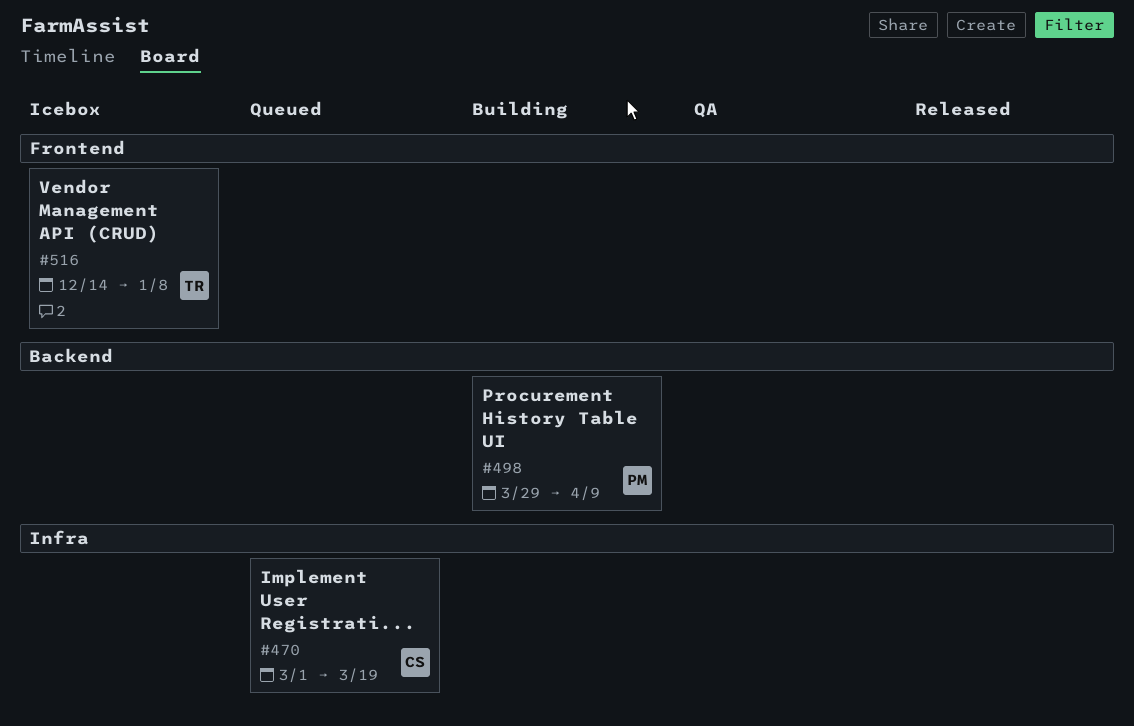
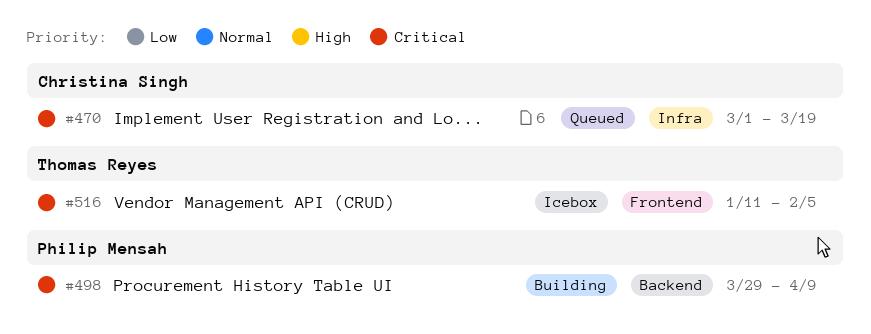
#516, start: Dec 14 -> Jan 11
#516, due: Jan 8 -> Feb 5

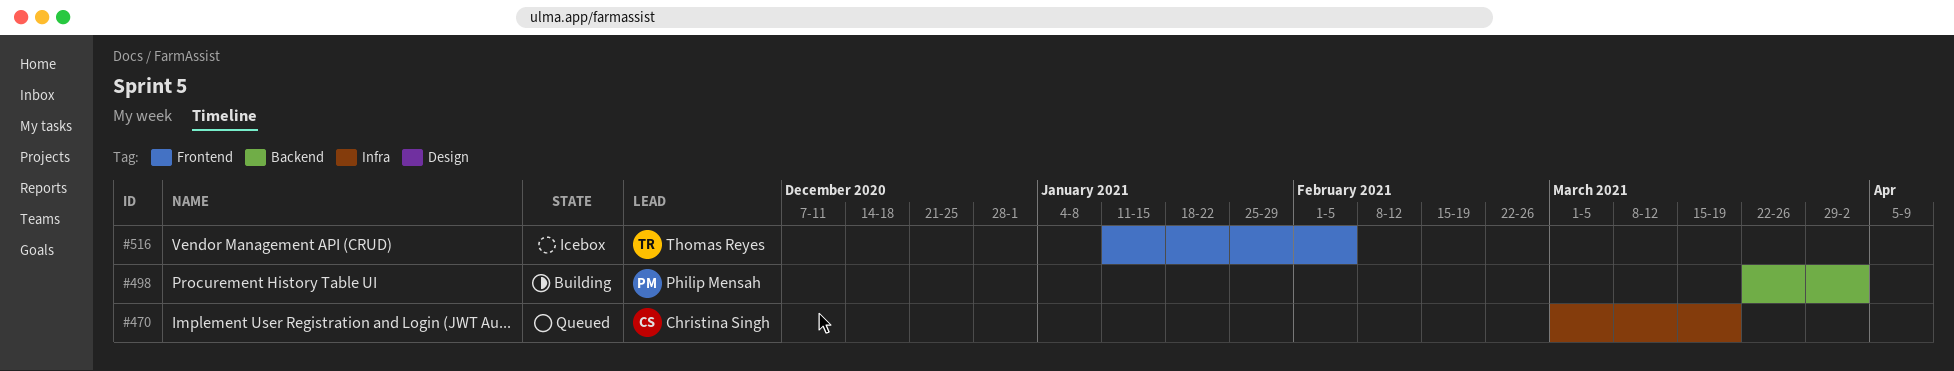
#498, start: Mar 29 -> Mar 22
#498, due: Apr 9 -> Apr 2

